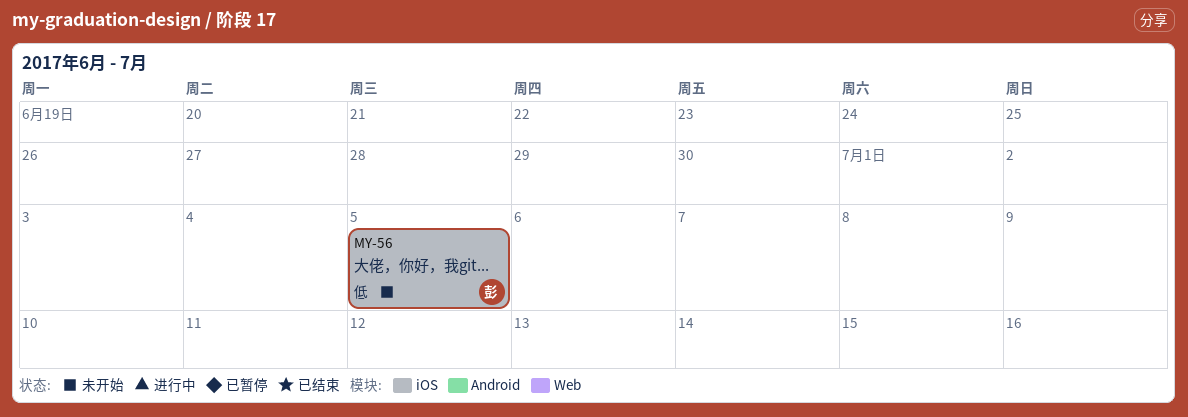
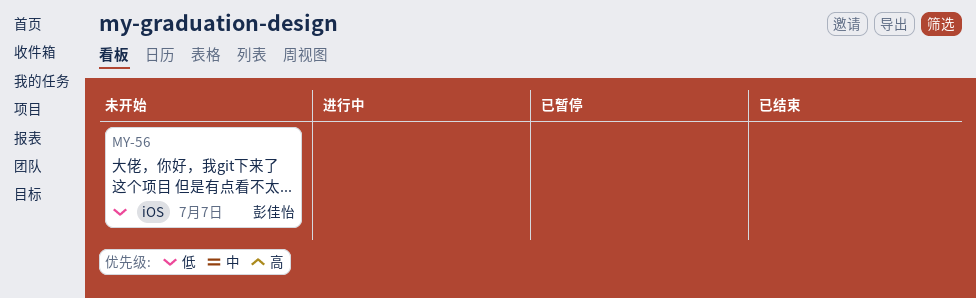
MY-56, due: Jul 5 -> Jul 7

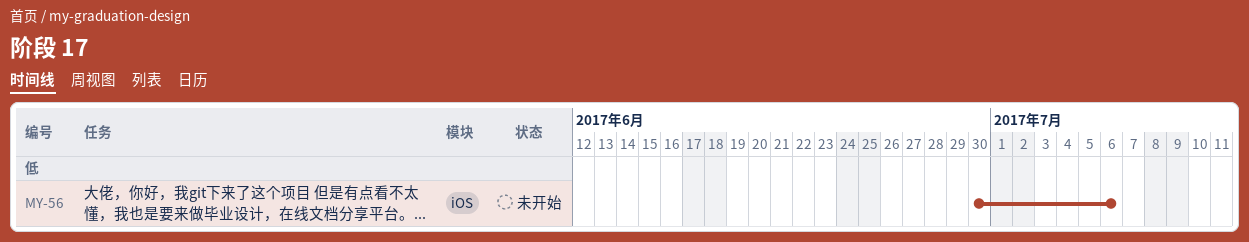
MY-56, due: Jul 7 -> Jul 6

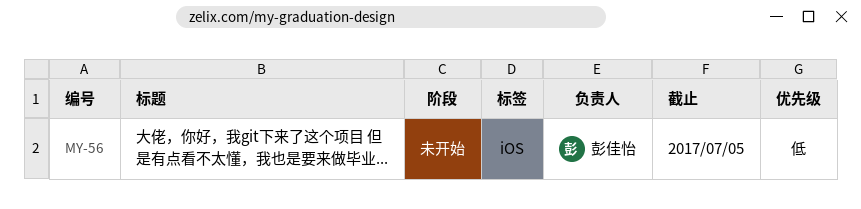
MY-56, due: Jul 6 -> Jul 5

